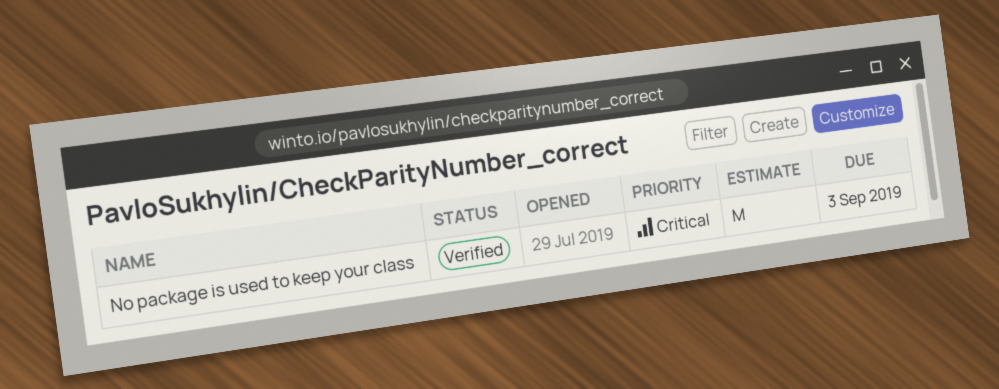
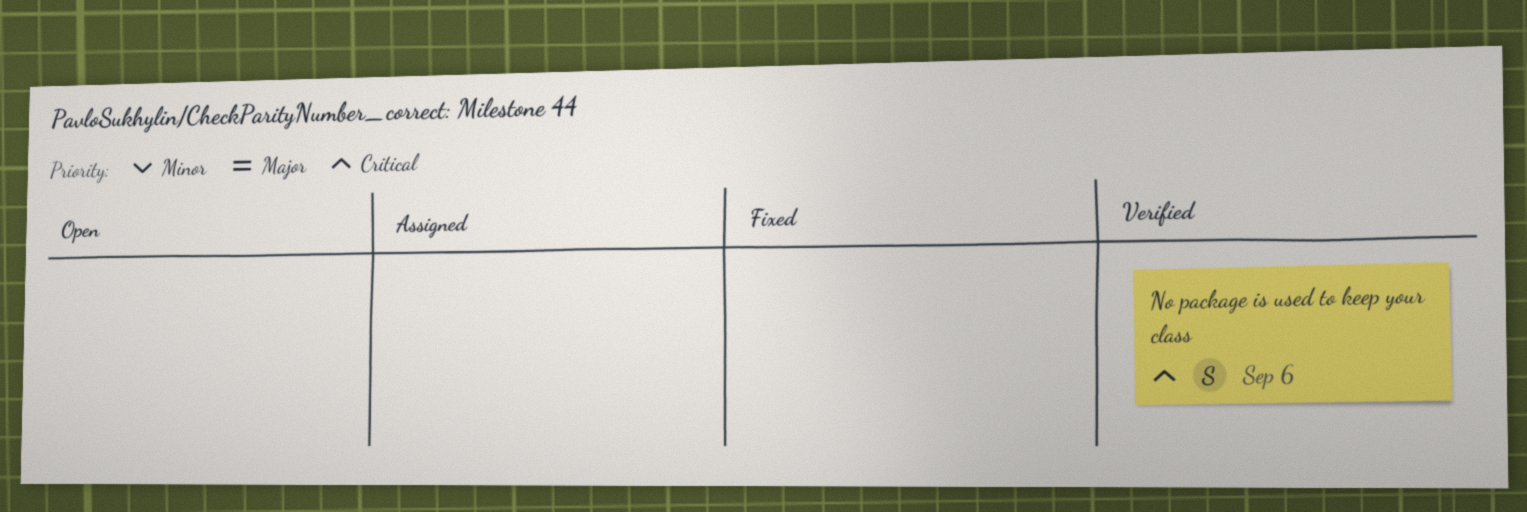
No package is used to keep your class, estimate: M -> S
No package is used to keep your class, due: Sep 3 -> Sep 6

